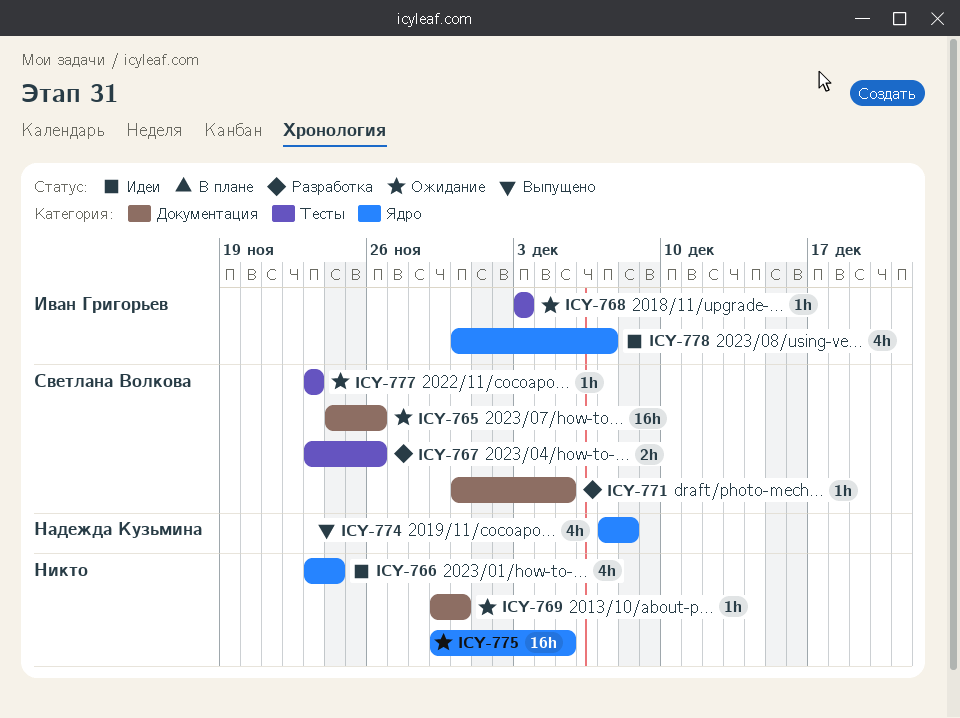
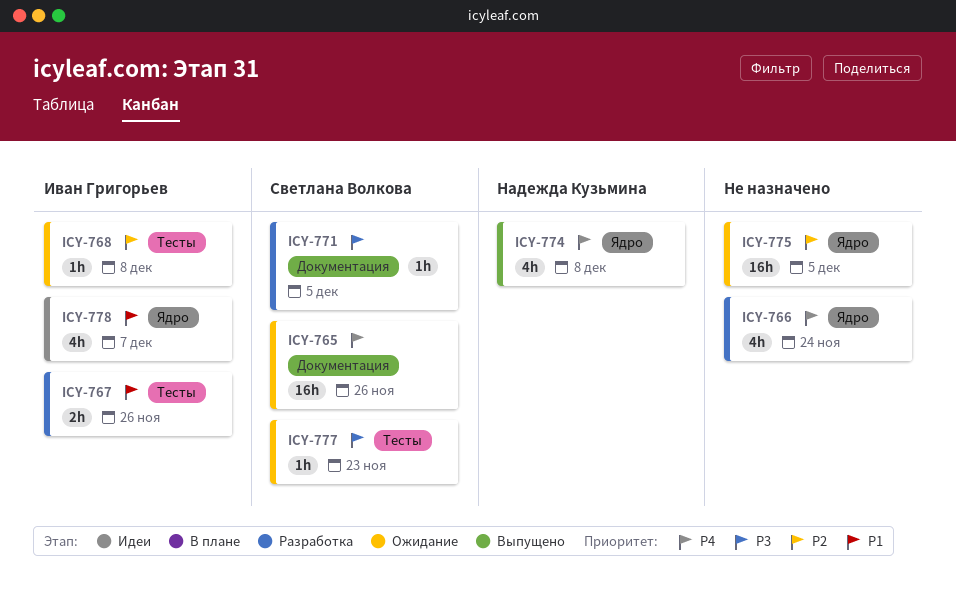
ICY-766, status: Идеи -> Разработка
ICY-767, owner: Светлана Волкова -> Иван Григорьев
ICY-768, due: Dec 3 -> Dec 8
ICY-769: present -> none

